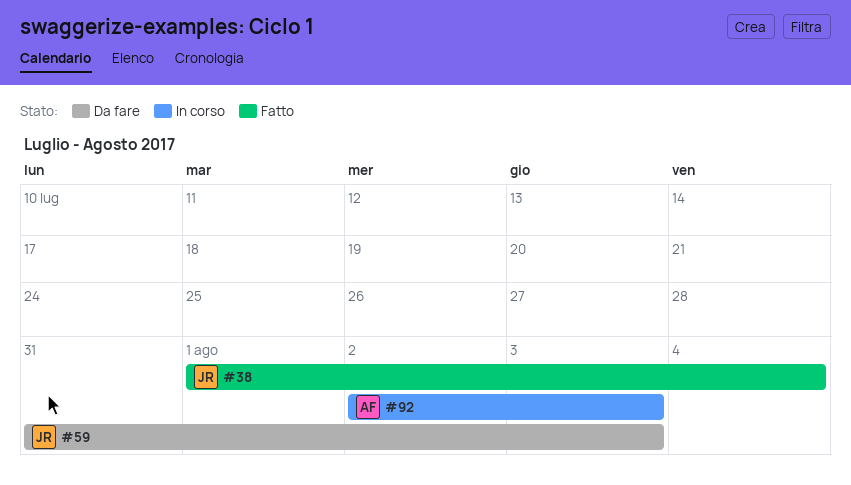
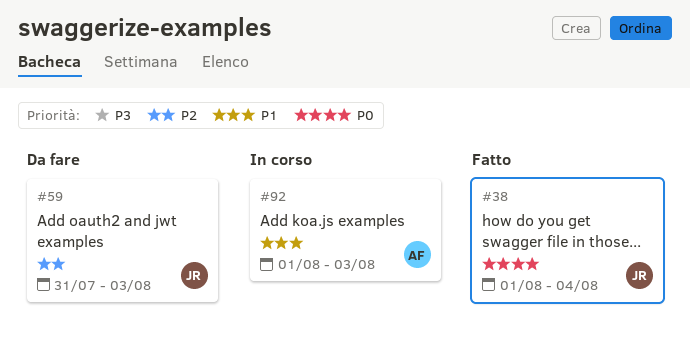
#92, start: Aug 2 -> Aug 1

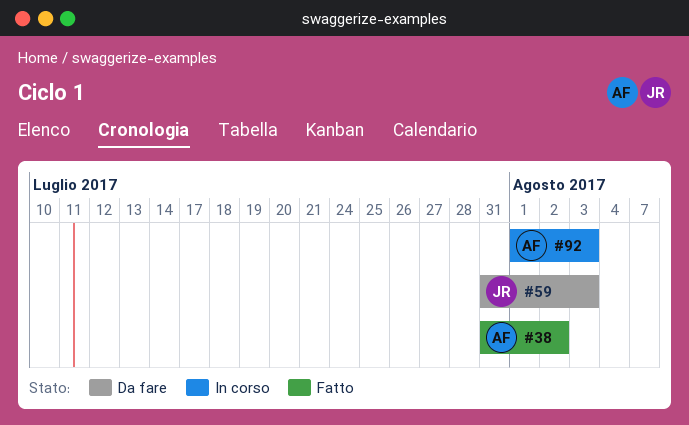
#38, owner: JR -> AF
#38, start: Aug 1 -> Jul 31
#38, due: Aug 4 -> Aug 2

